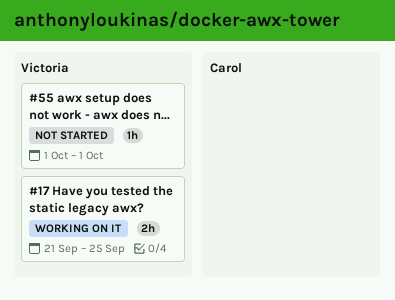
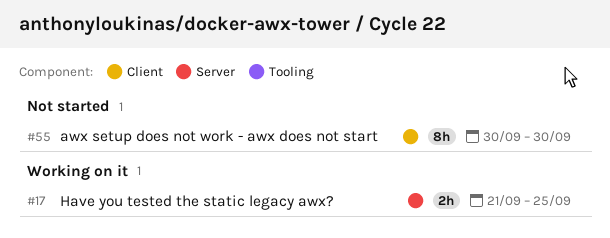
#55, estimate: 1h -> 8h
#55, start: Oct 1 -> Sep 30
#55, due: Oct 1 -> Sep 30

